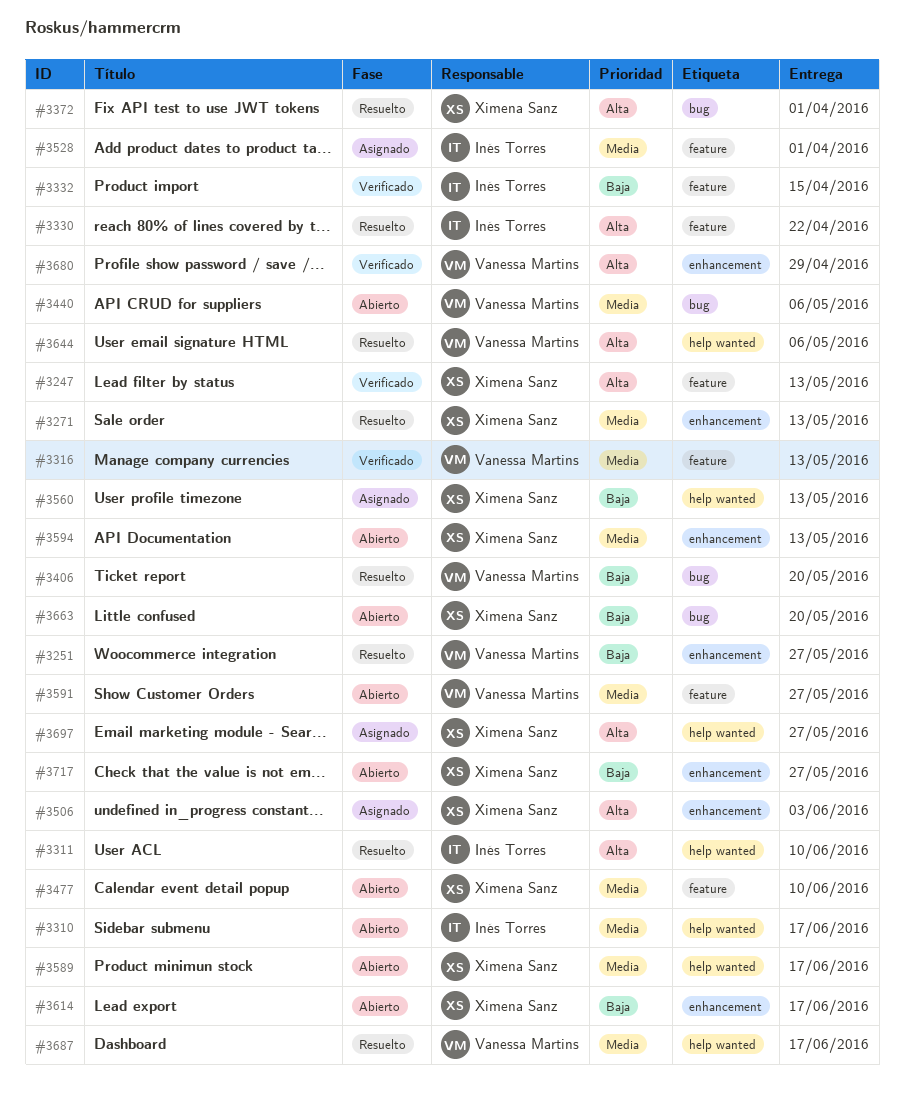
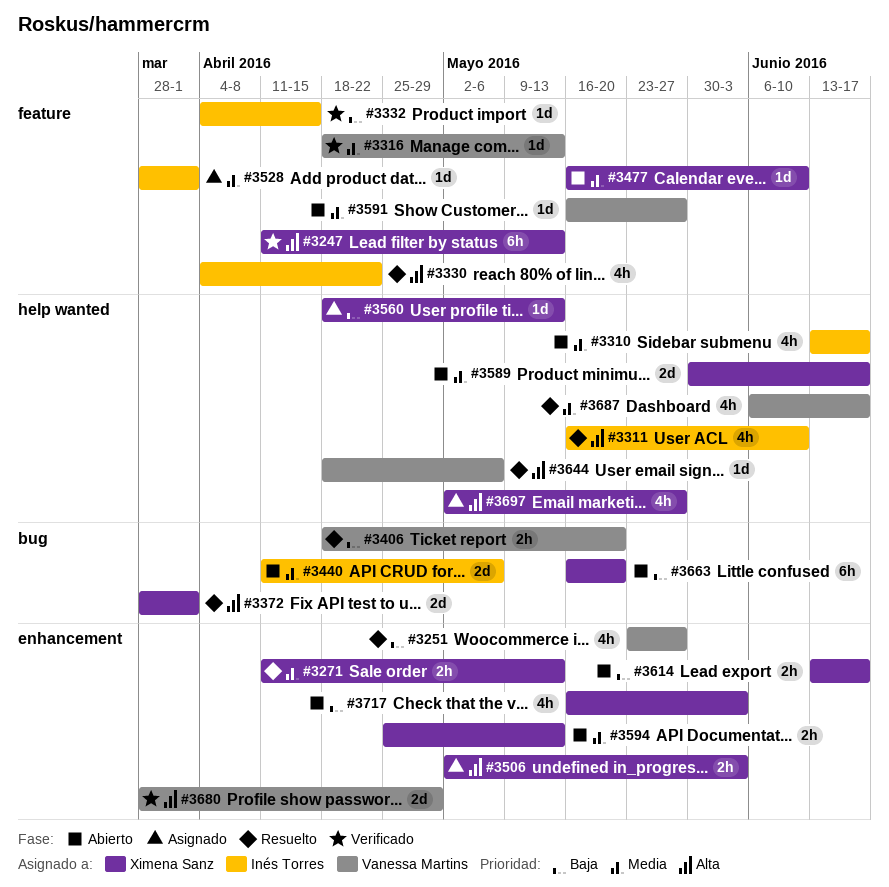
#3440, owner: Vanessa Martins -> Inés Torres
#3717, due: May 27 -> Jun 3

